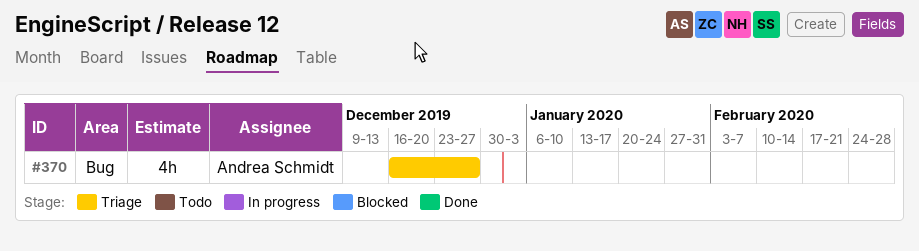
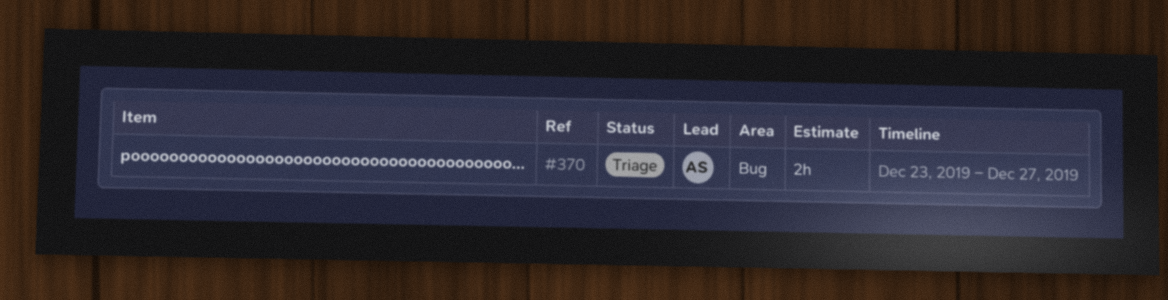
#370, estimate: 4h -> 2h
#370, start: Dec 16 -> Dec 23

